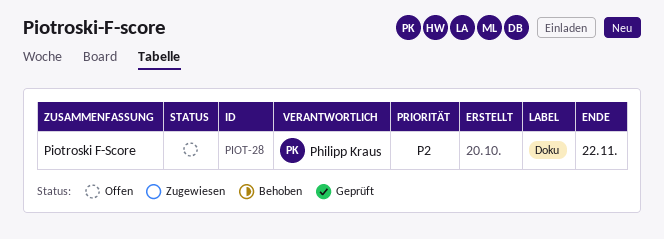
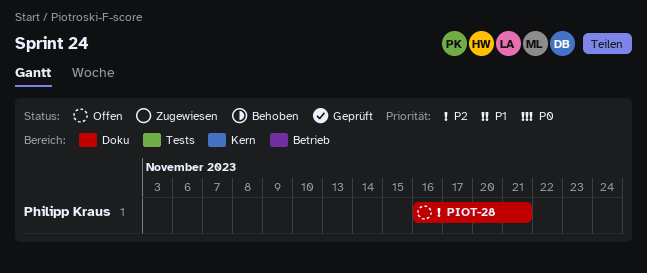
PIOT-28, due: Nov 22 -> Nov 21

